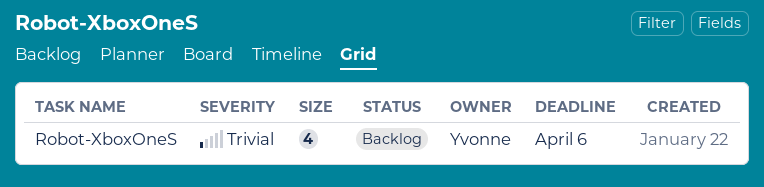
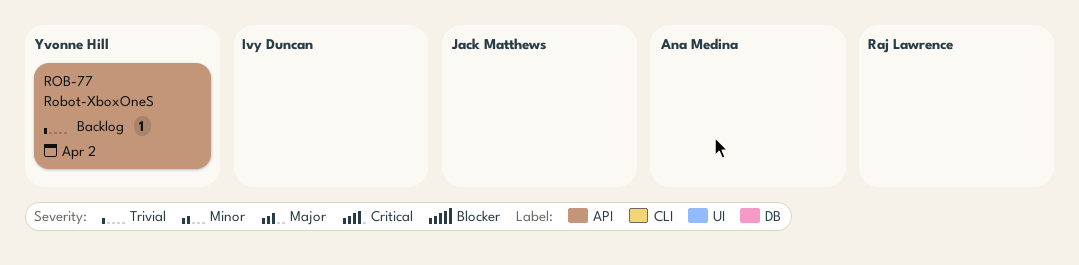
Robot-XboxOneS, estimate: 4 -> 1
Robot-XboxOneS, due: Apr 6 -> Apr 2

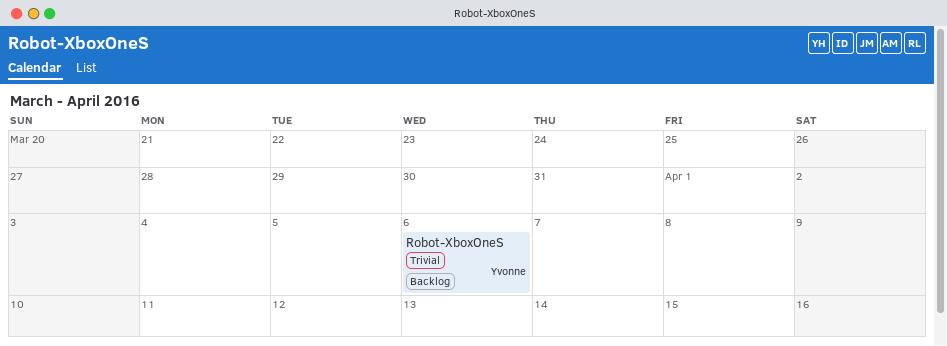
Robot-XboxOneS, due: Apr 2 -> Apr 6

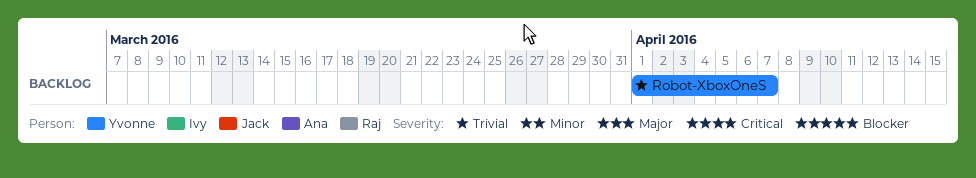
Robot-XboxOneS, due: Apr 6 -> Apr 7

